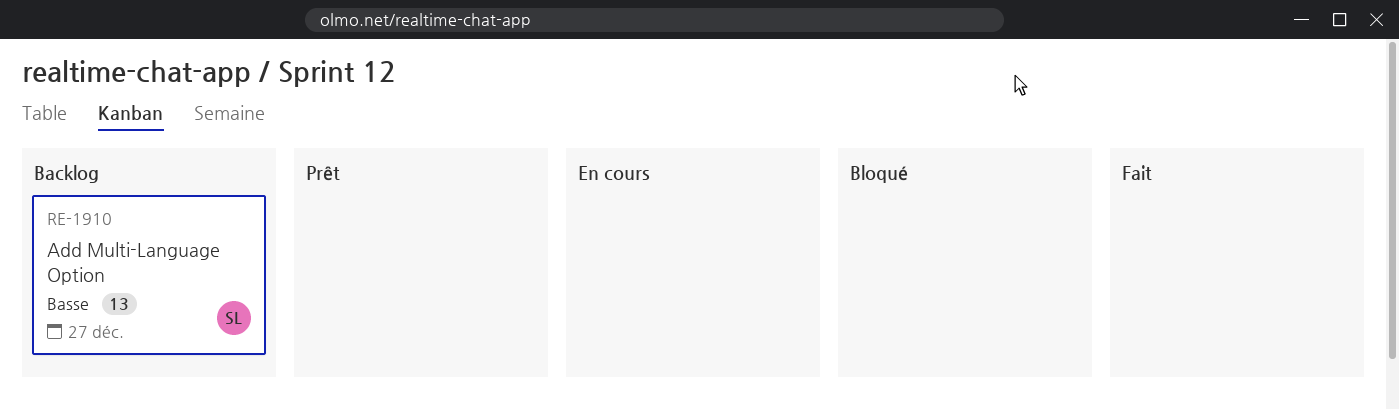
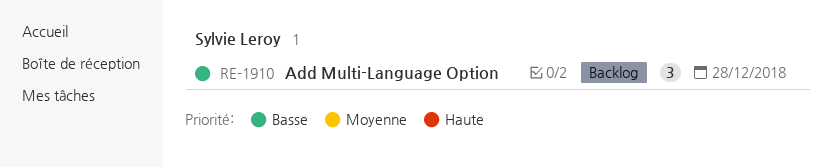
RE-1910, estimate: 13 -> 3
RE-1910, due: Dec 27 -> Dec 28

